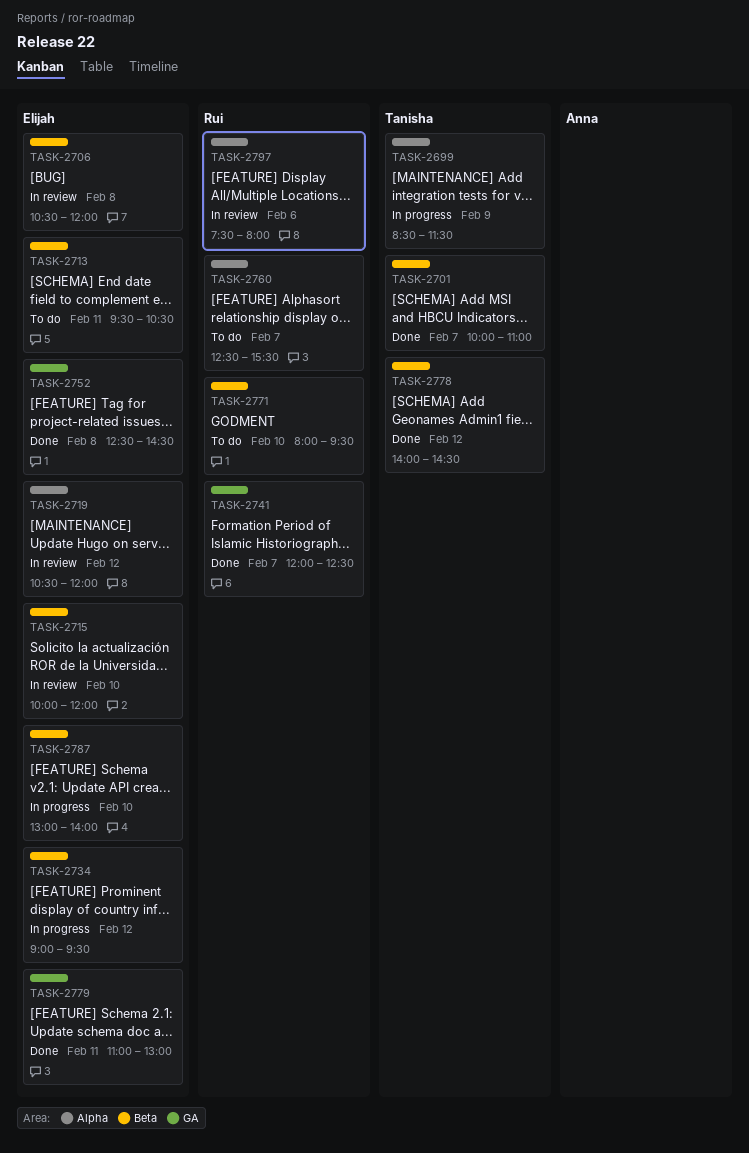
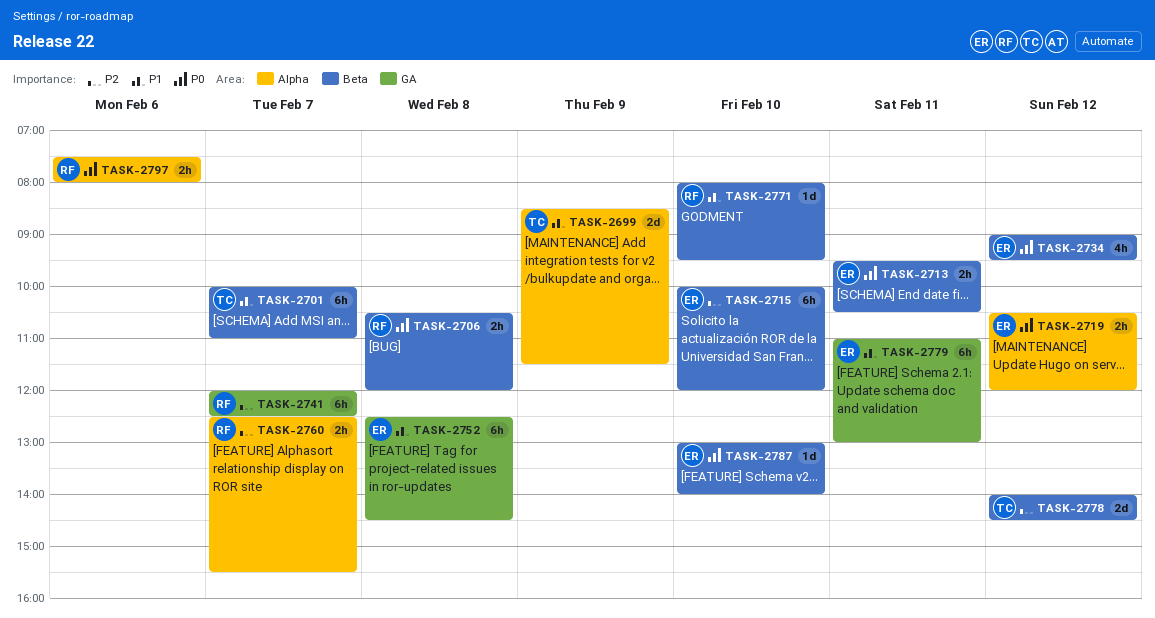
TASK-2706, owner: Elijah -> Rui

